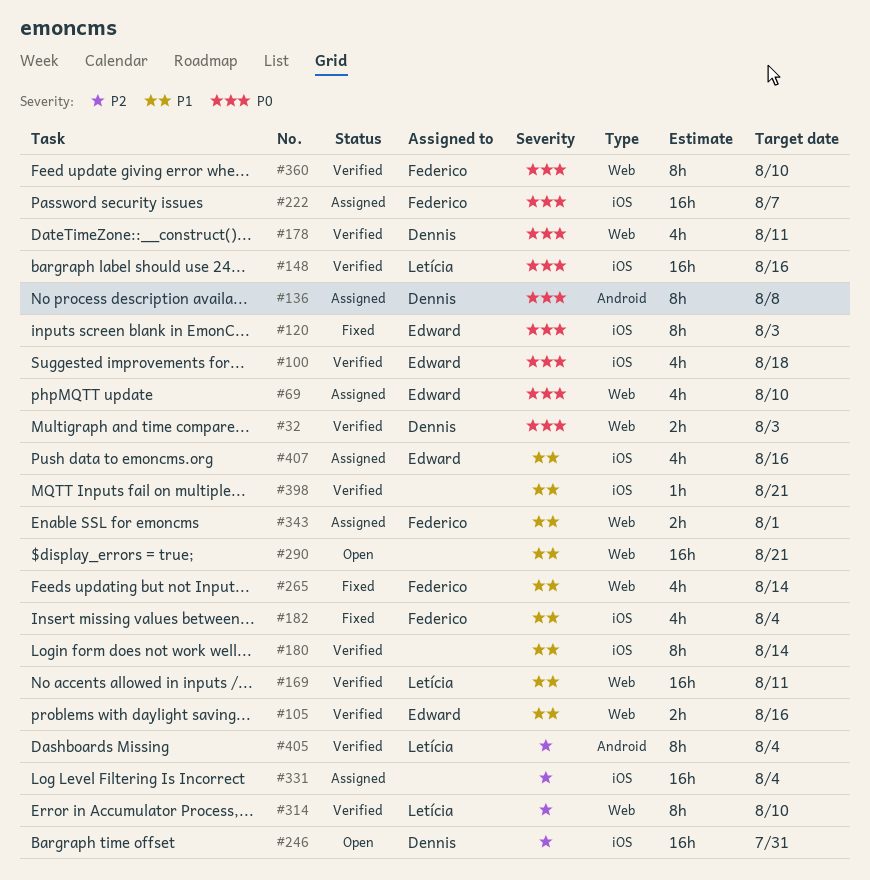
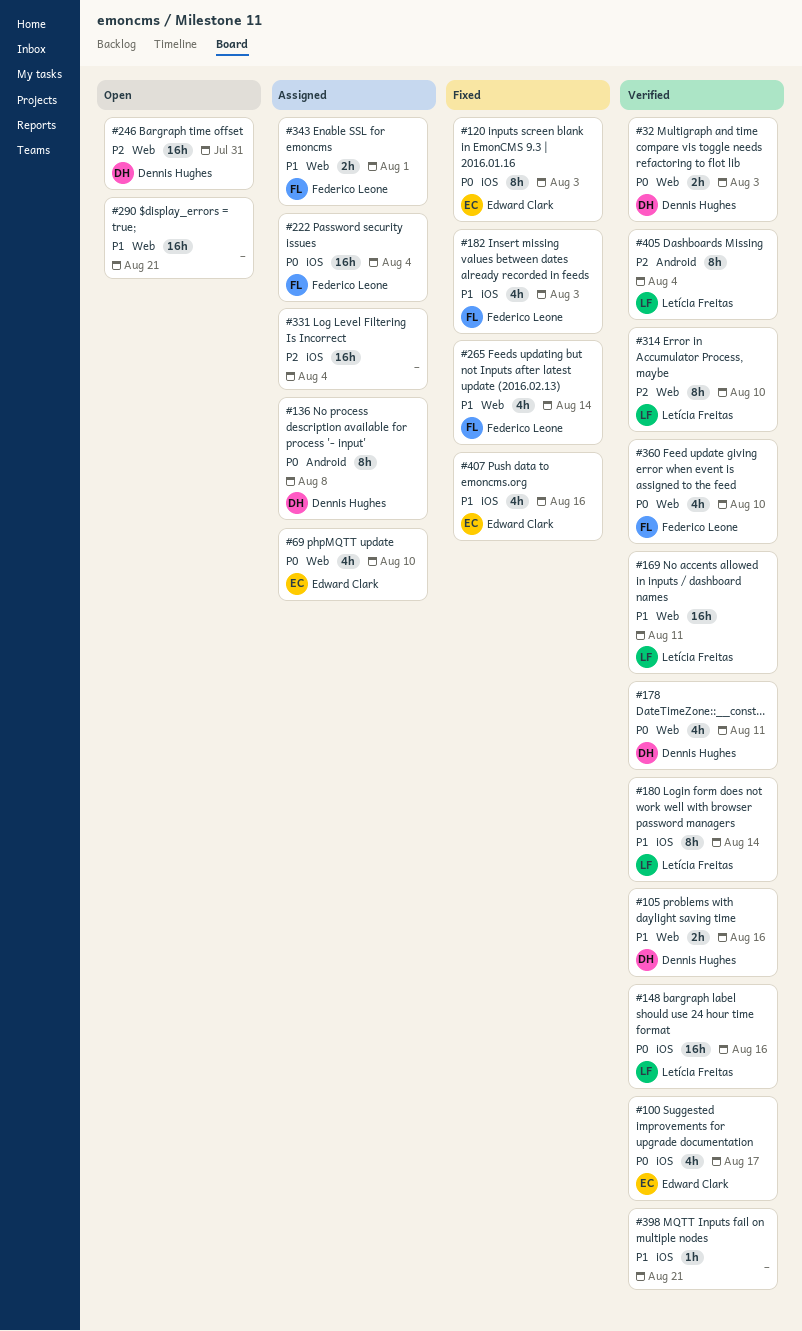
#100, due: Aug 18 -> Aug 17
#105, owner: Edward Clark -> Dennis Hughes
#180, owner: none -> Letícia Freitas
#182, due: Aug 4 -> Aug 3
#222, due: Aug 7 -> Aug 4
#246, label: iOS -> Web
#360, estimate: 8h -> 4h
#407, status: Assigned -> Fixed

